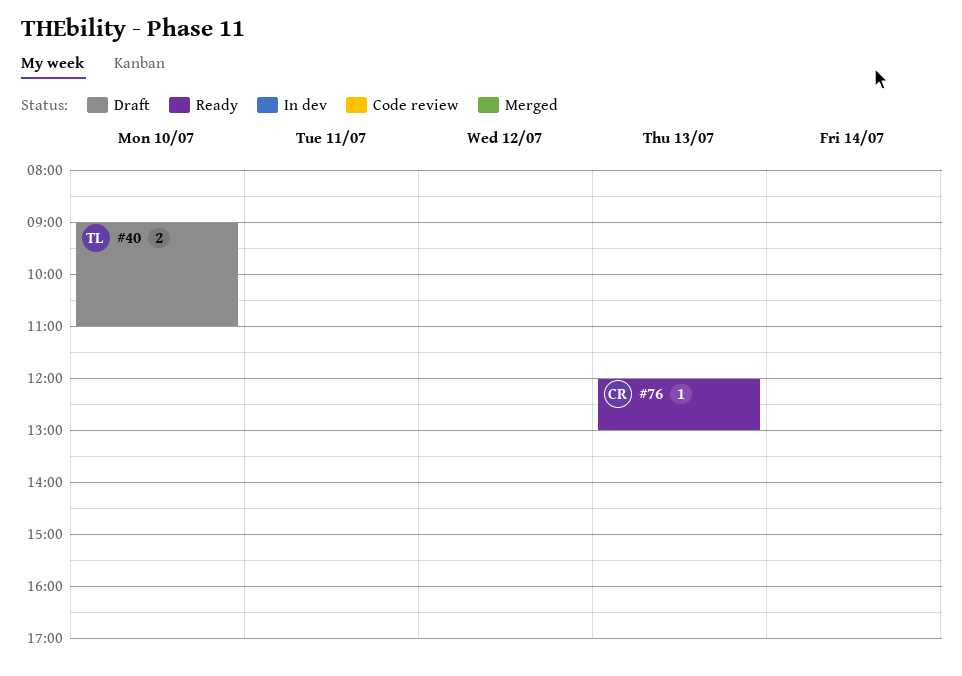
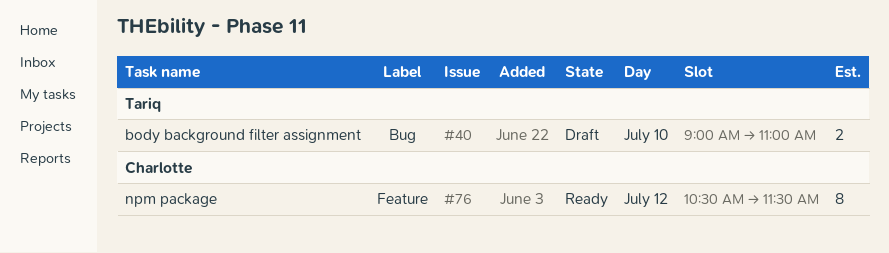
#76, estimate: 1 -> 8
#76, day: Jul 13 -> Jul 12
#76, begins: 12:00 -> 10:30
#76, ends: 13:00 -> 11:30

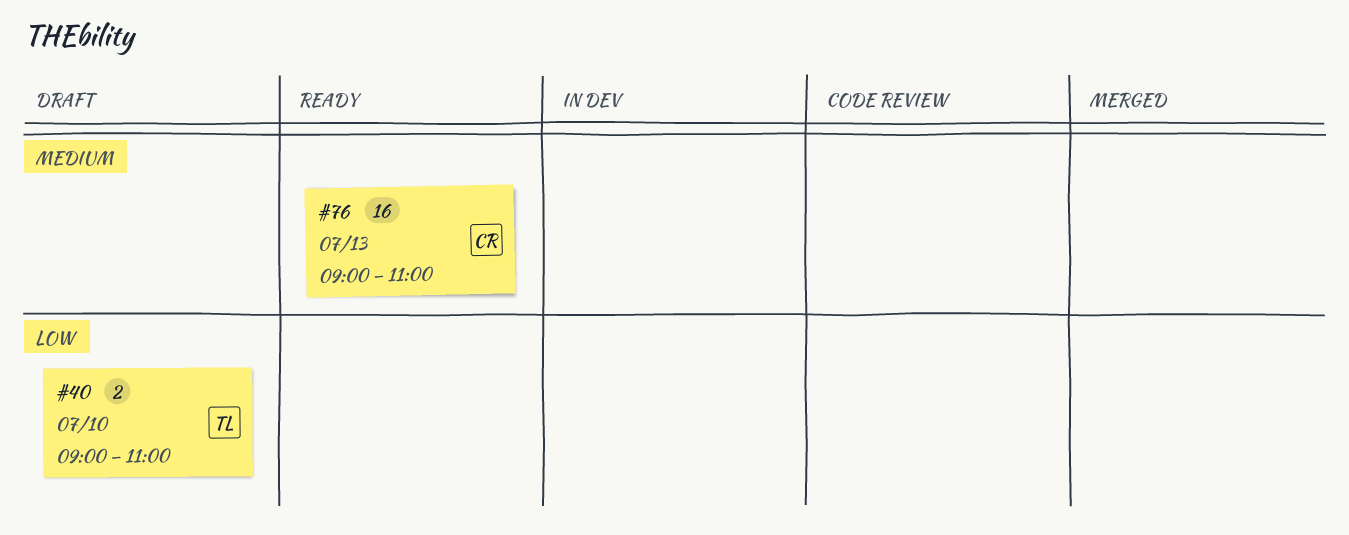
#76, estimate: 8 -> 16
#76, day: Jul 12 -> Jul 13
#76, begins: 10:30 -> 09:00
#76, ends: 11:30 -> 11:00

